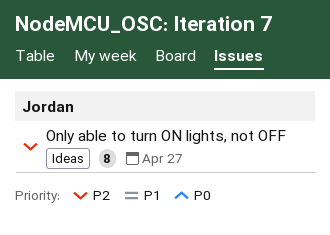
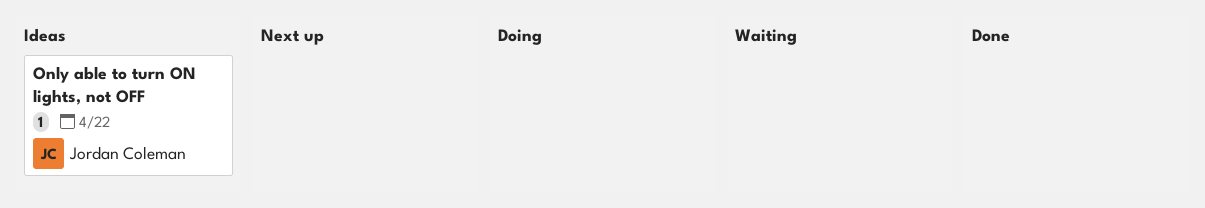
Only able to turn ON lights, not OFF, estimate: 8 -> 1
Only able to turn ON lights, not OFF, due: Apr 27 -> Apr 22

